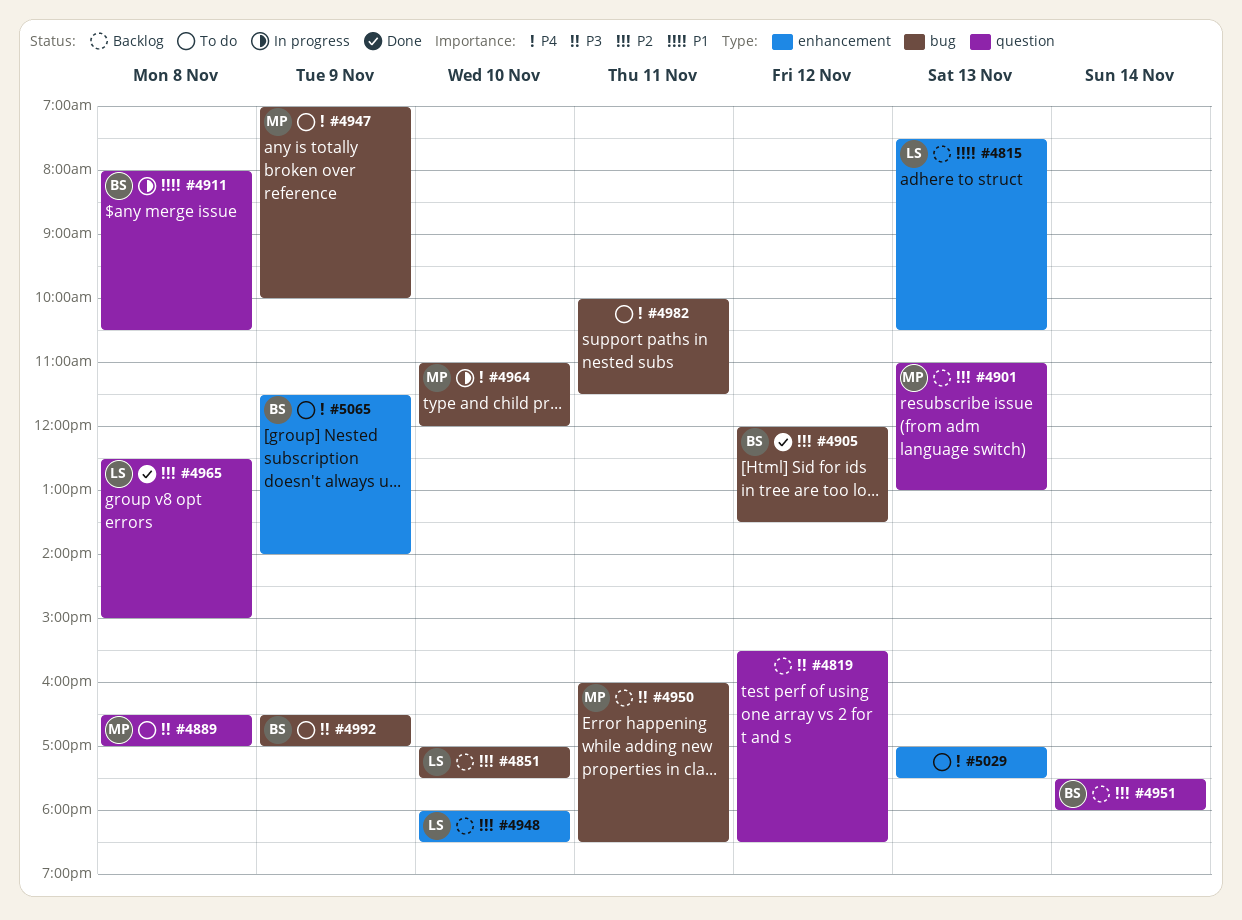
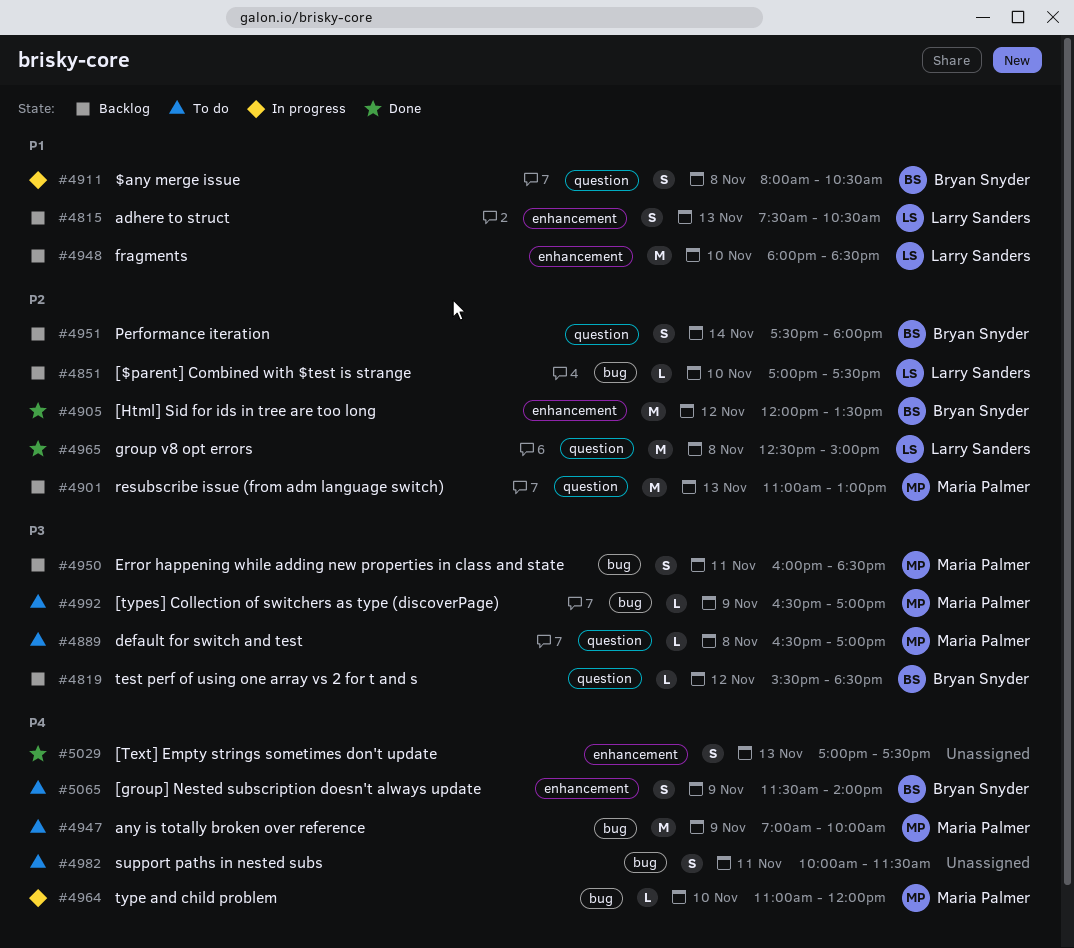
#4819, owner: none -> Bryan Snyder
#4905, label: bug -> enhancement
#4948, priority: P2 -> P1
#4992, owner: Bryan Snyder -> Maria Palmer
#5029, status: To do -> Done

